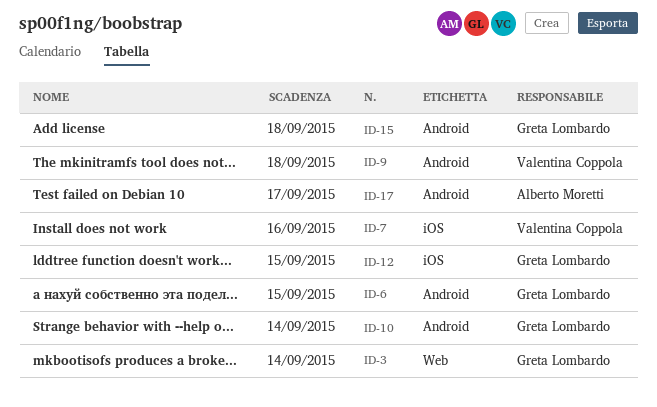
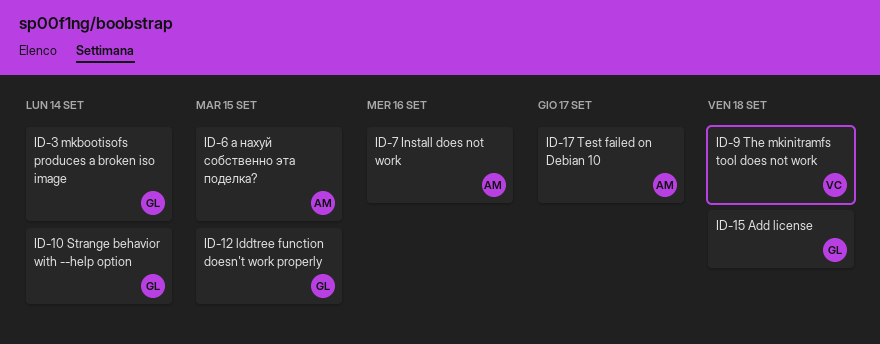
ID-6, owner: Greta Lombardo -> Alberto Moretti
ID-7, owner: Valentina Coppola -> Alberto Moretti

